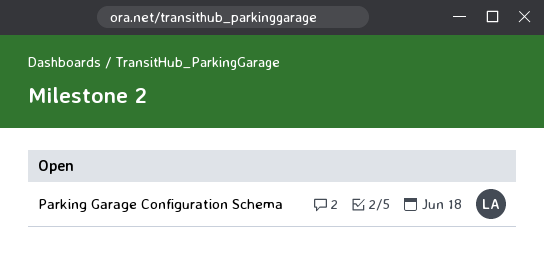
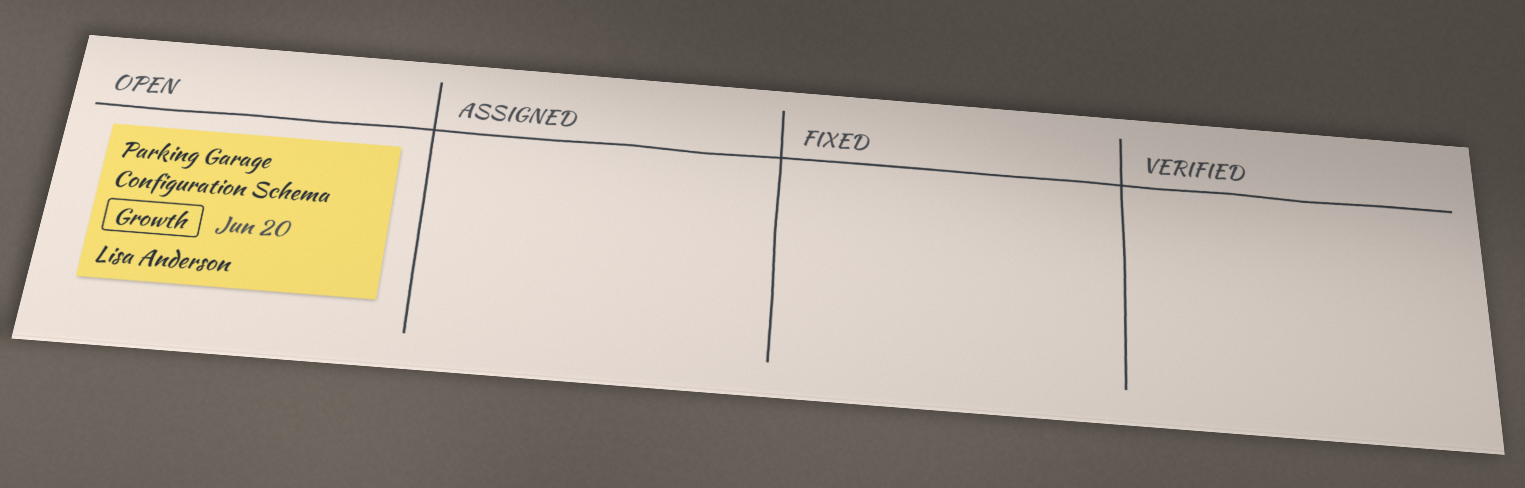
Parking Garage Configuration Schema, due: Jun 18 -> Jun 20

